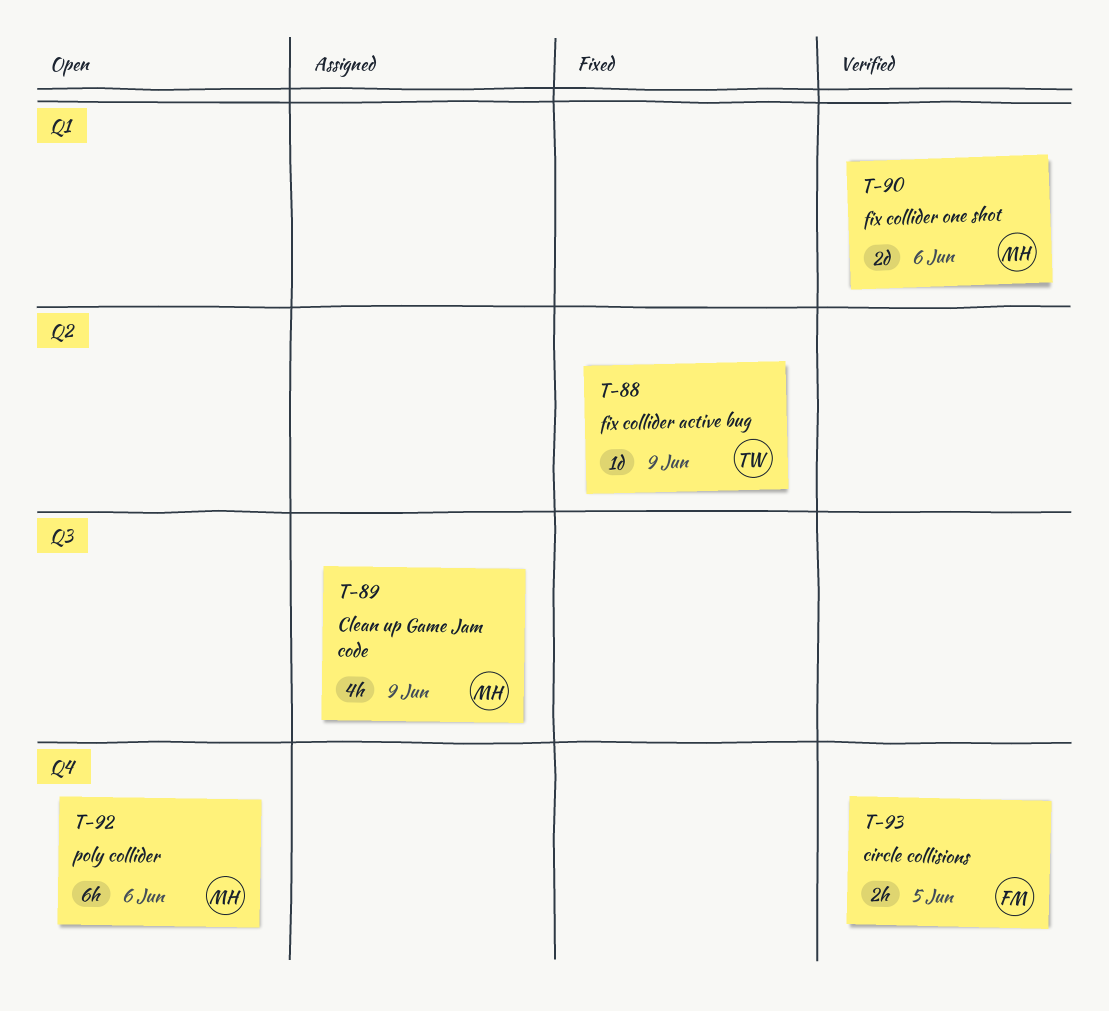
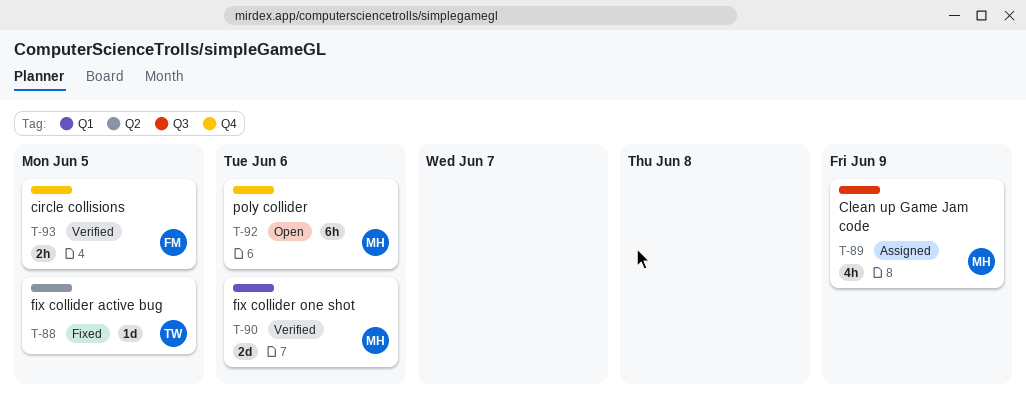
T-88, due: Jun 9 -> Jun 5

